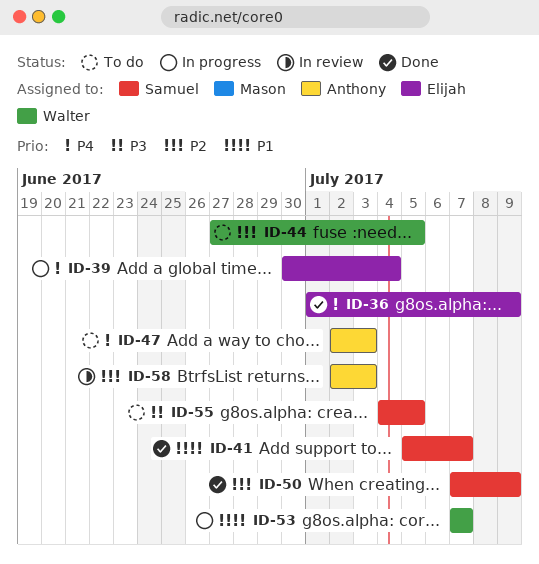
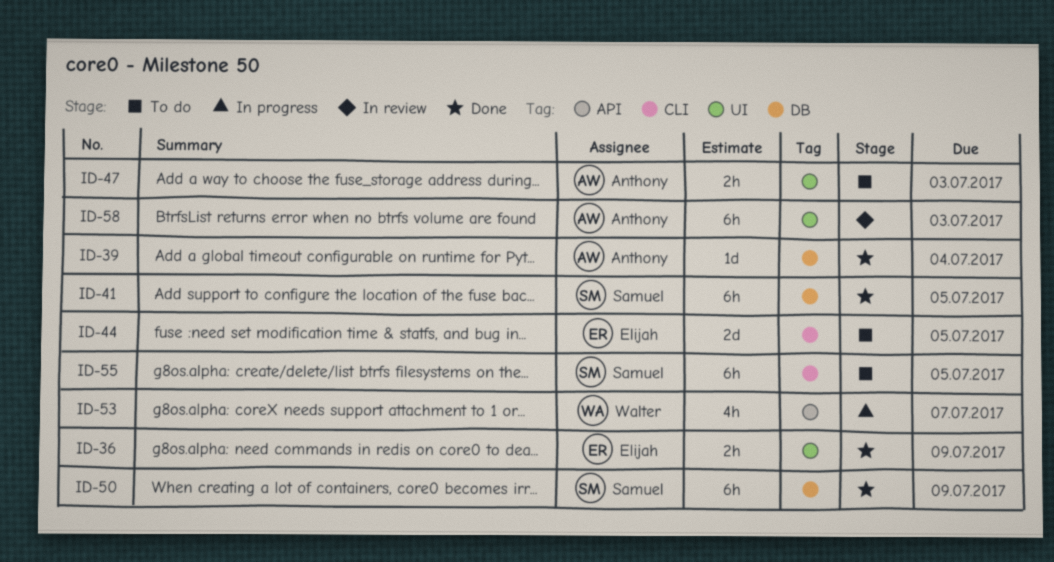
ID-39, status: In progress -> Done
ID-39, owner: Elijah -> Anthony
ID-41, due: Jul 7 -> Jul 5
ID-44, owner: Walter -> Elijah

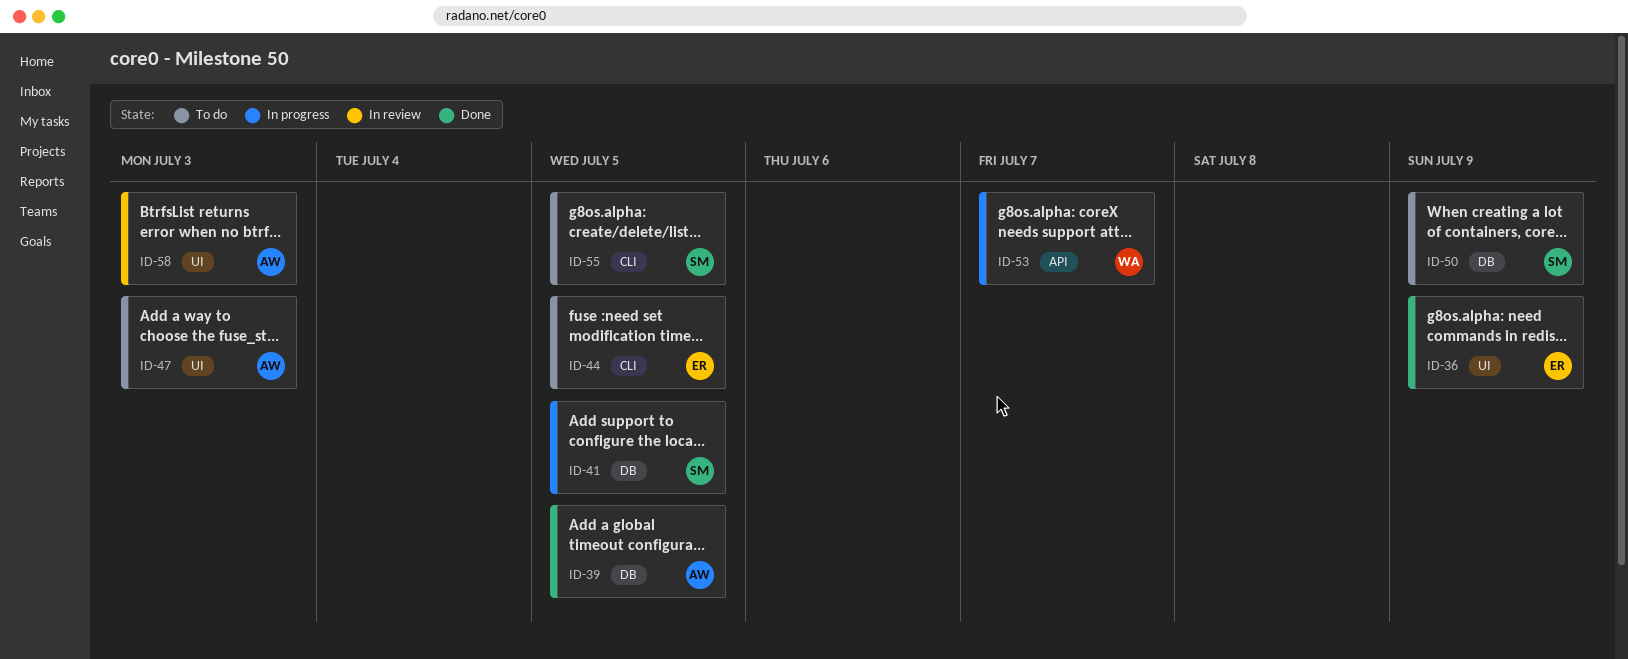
ID-39, due: Jul 4 -> Jul 5
ID-41, status: Done -> In progress
ID-50, status: Done -> To do

